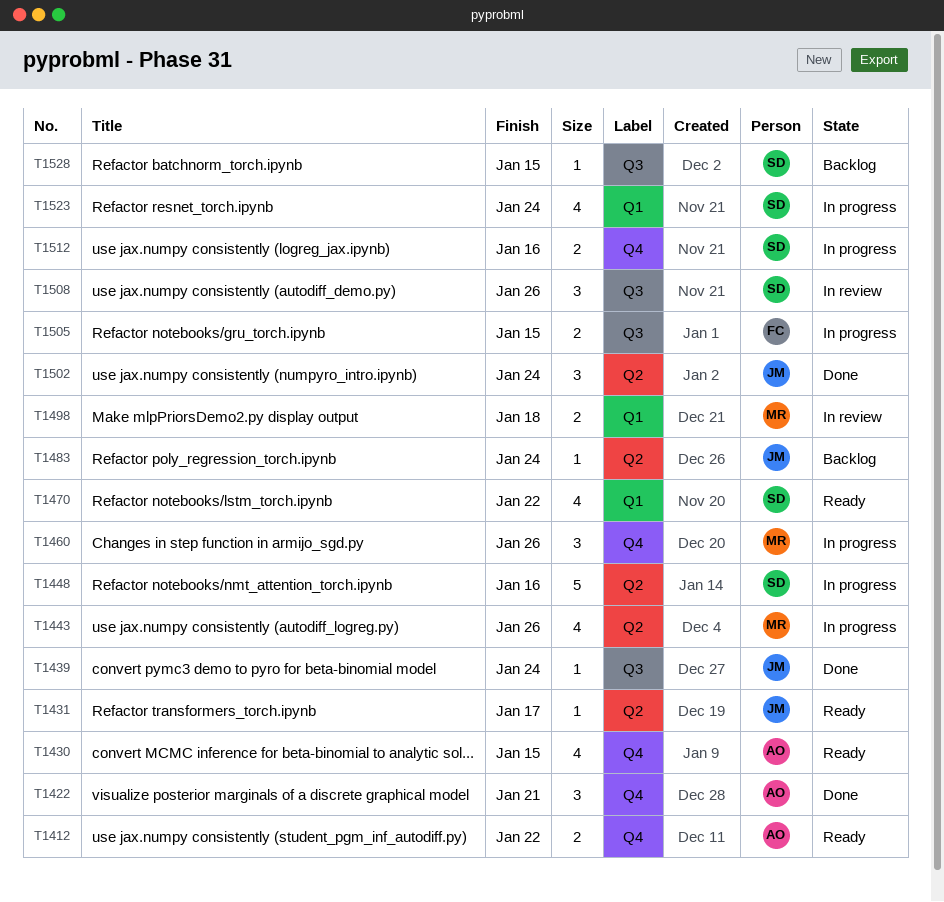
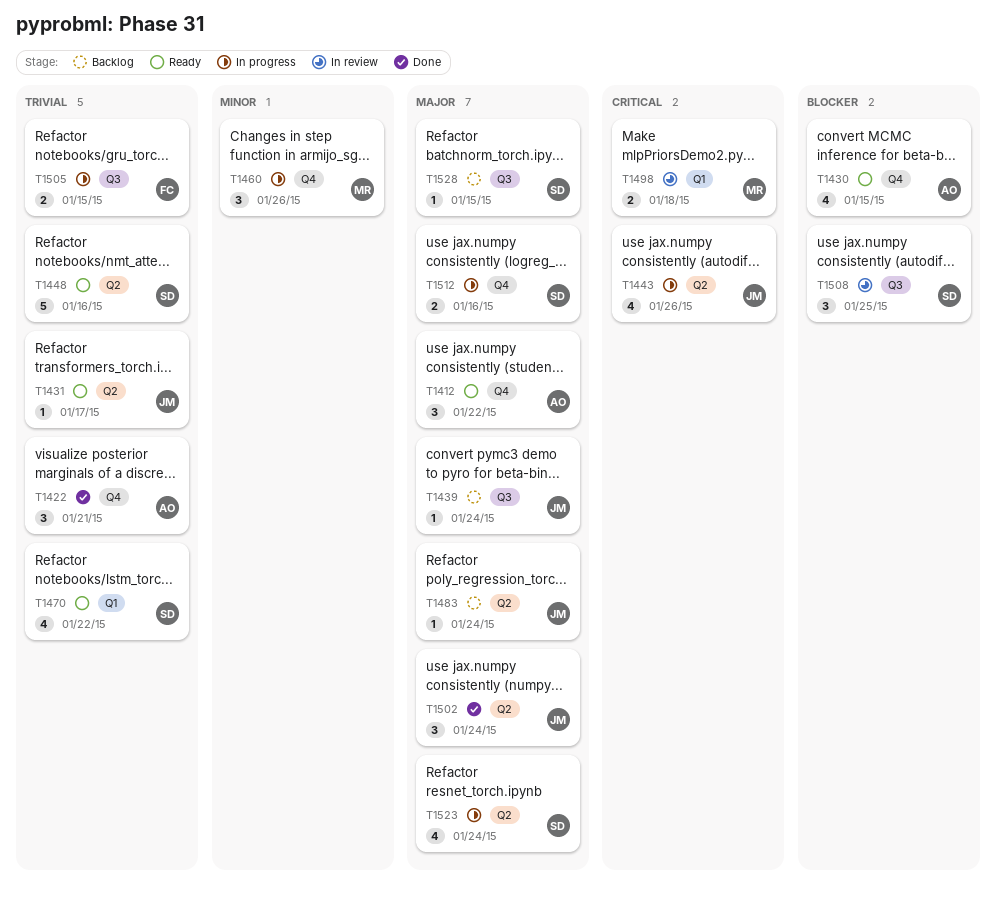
T1412, estimate: 2 -> 3
T1439, status: Done -> Backlog
T1443, owner: MR -> JM
T1448, status: In progress -> Ready
T1508, due: Jan 26 -> Jan 25
T1523, label: Q1 -> Q2

